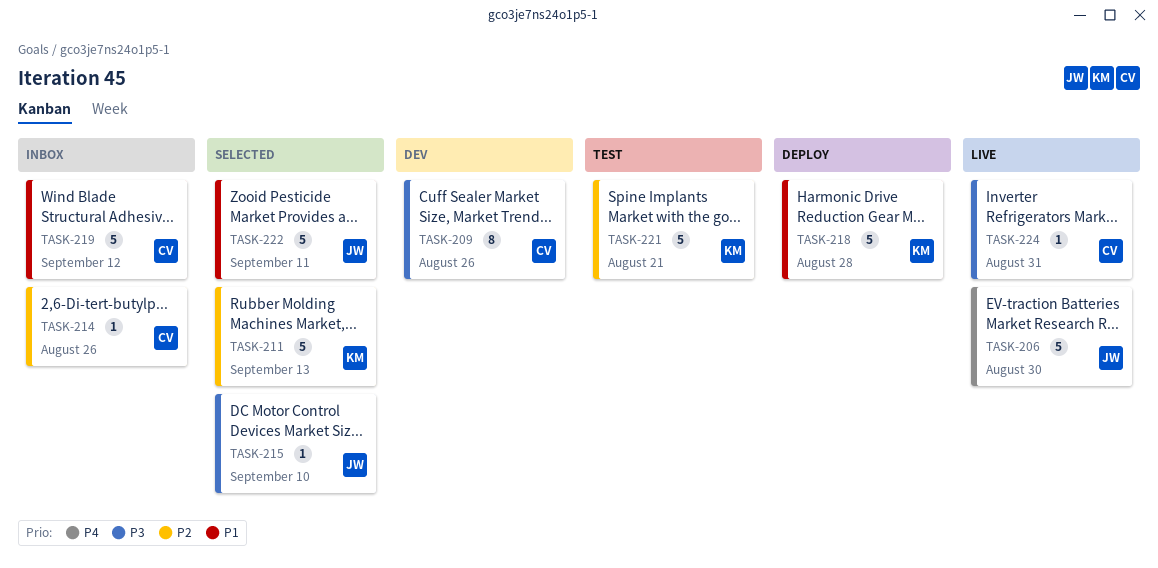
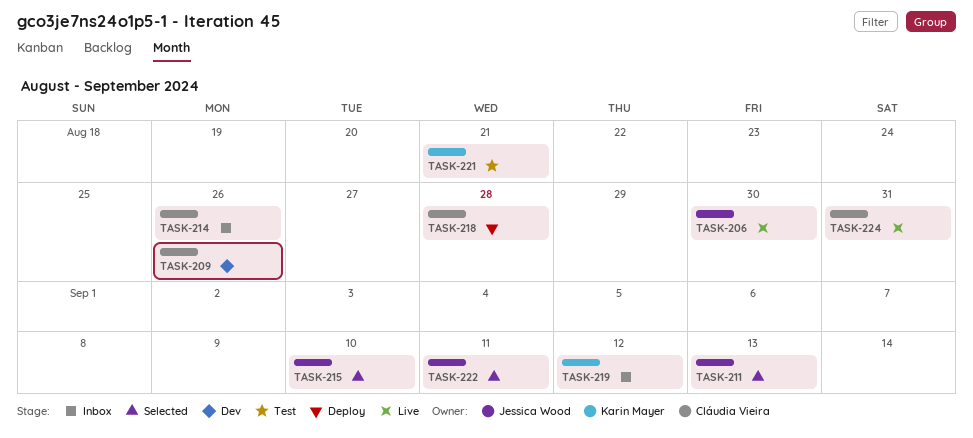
TASK-211, owner: Karin Mayer -> Jessica Wood
TASK-218, owner: Karin Mayer -> Cláudia Vieira
TASK-219, owner: Cláudia Vieira -> Karin Mayer

